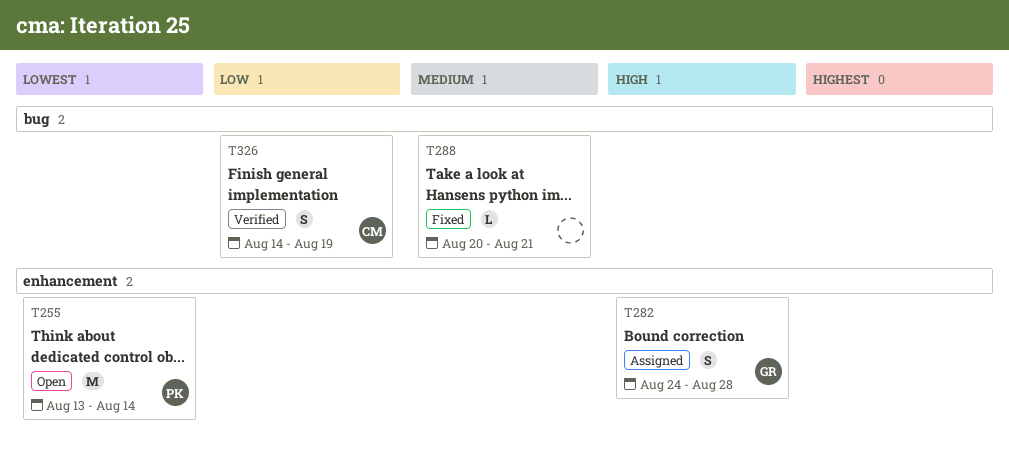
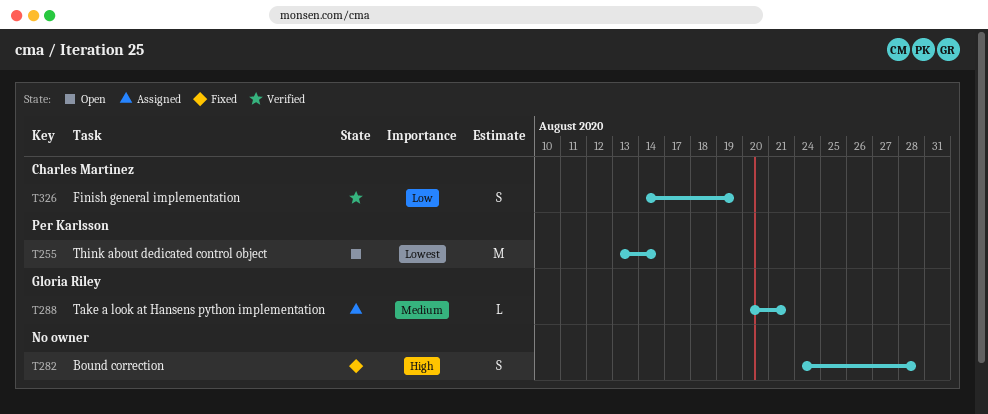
T282, status: Assigned -> Fixed
T282, owner: Gloria Riley -> none
T288, status: Fixed -> Assigned
T288, owner: none -> Gloria Riley

